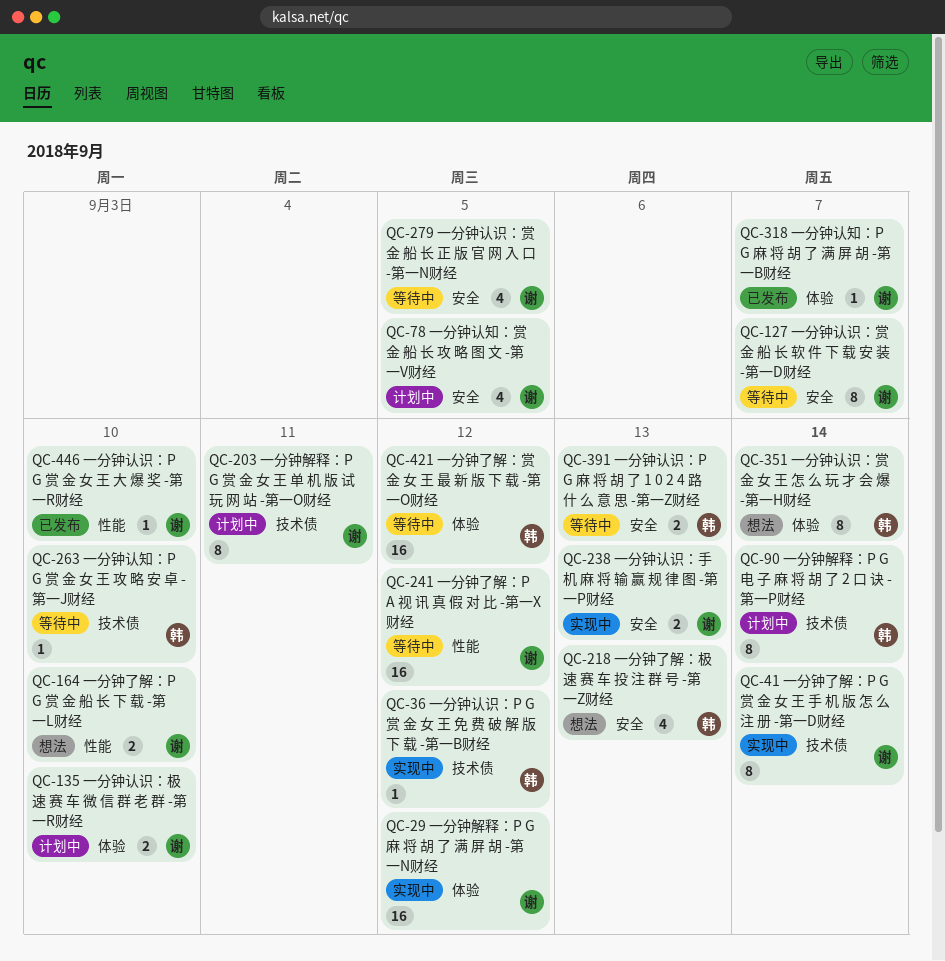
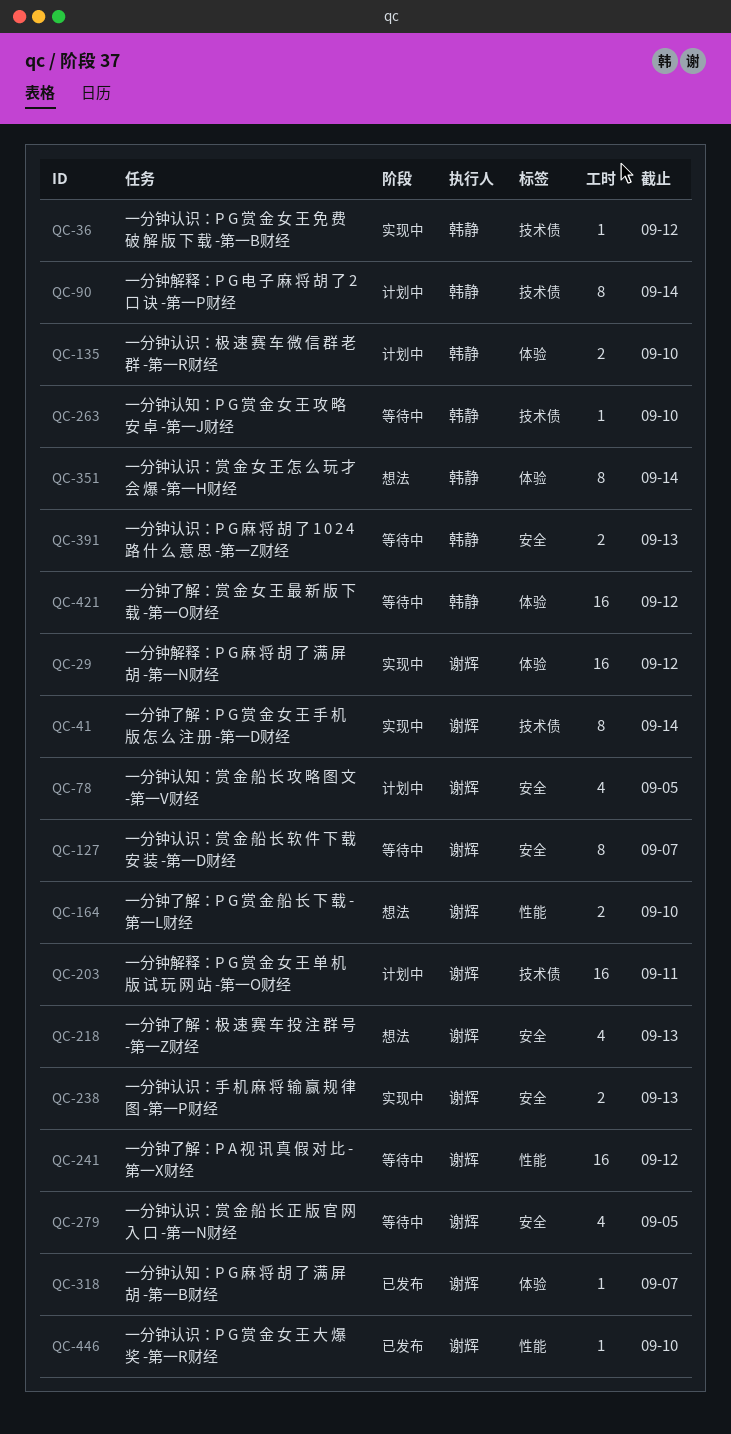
QC-135, owner: 谢辉 -> 韩静
QC-203, estimate: 8 -> 16
QC-218, owner: 韩静 -> 谢辉

